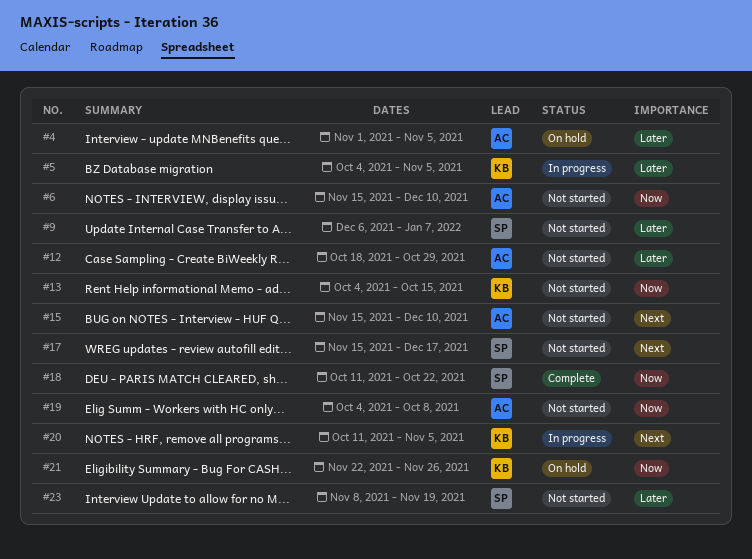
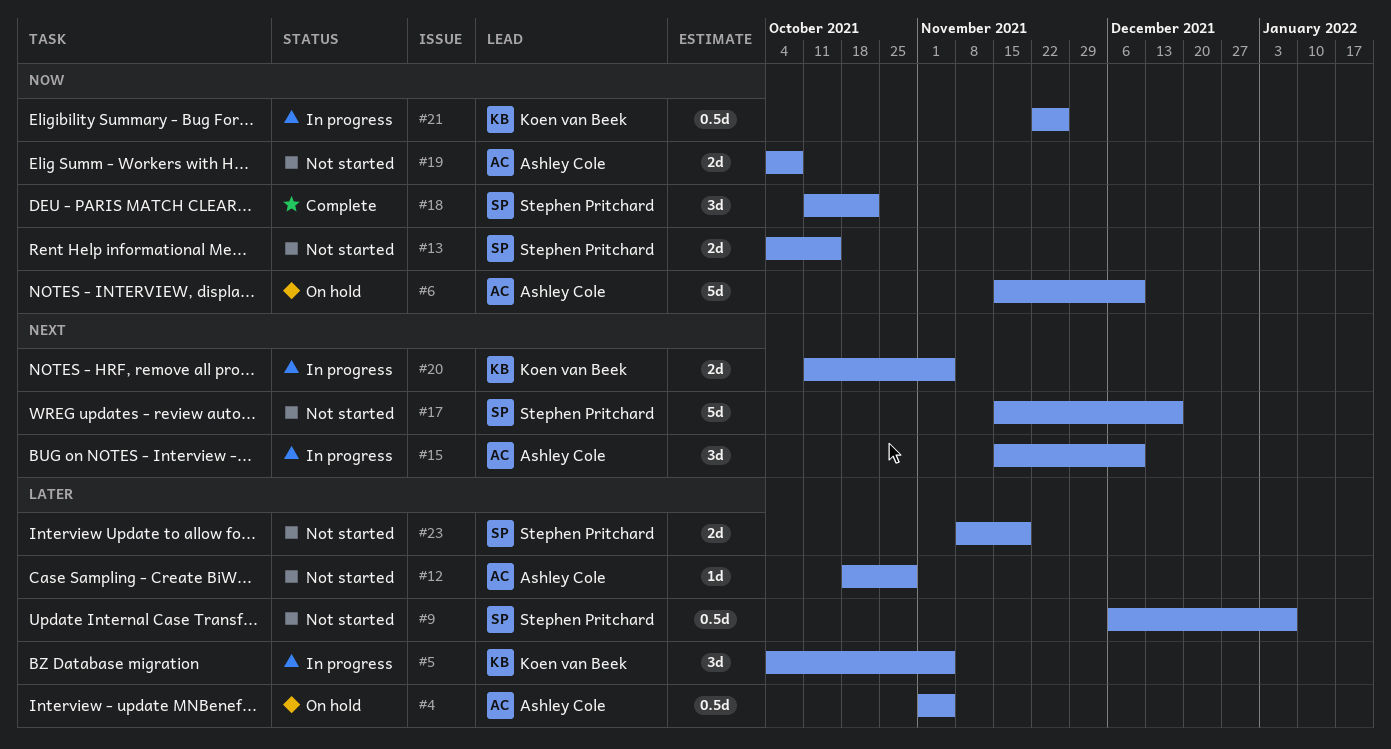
#6, status: Not started -> On hold
#13, owner: Koen van Beek -> Stephen Pritchard
#15, status: Not started -> In progress
#21, status: On hold -> In progress

